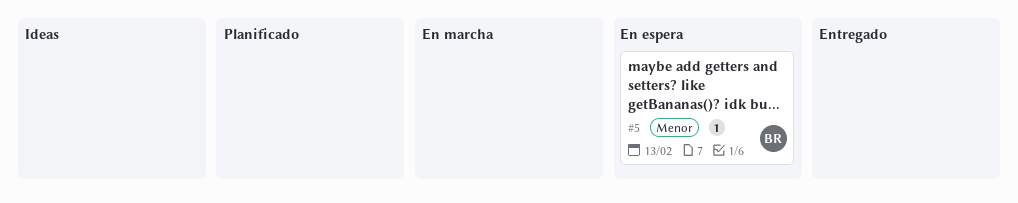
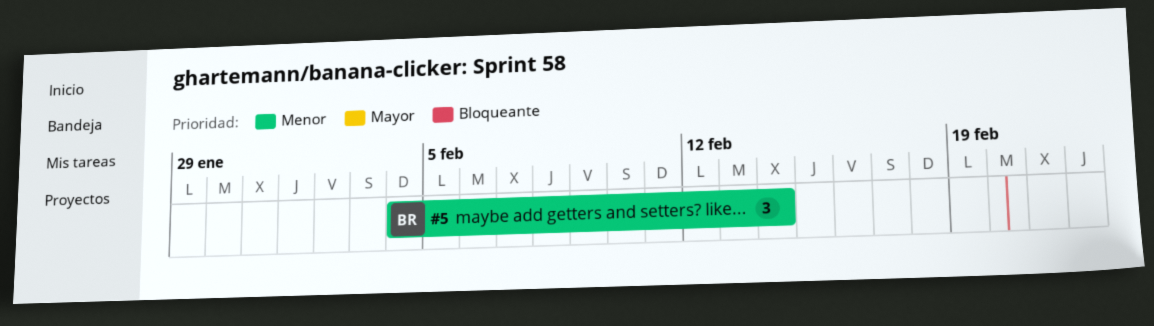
#5, estimate: 1 -> 3
#5, due: Feb 13 -> Feb 14

